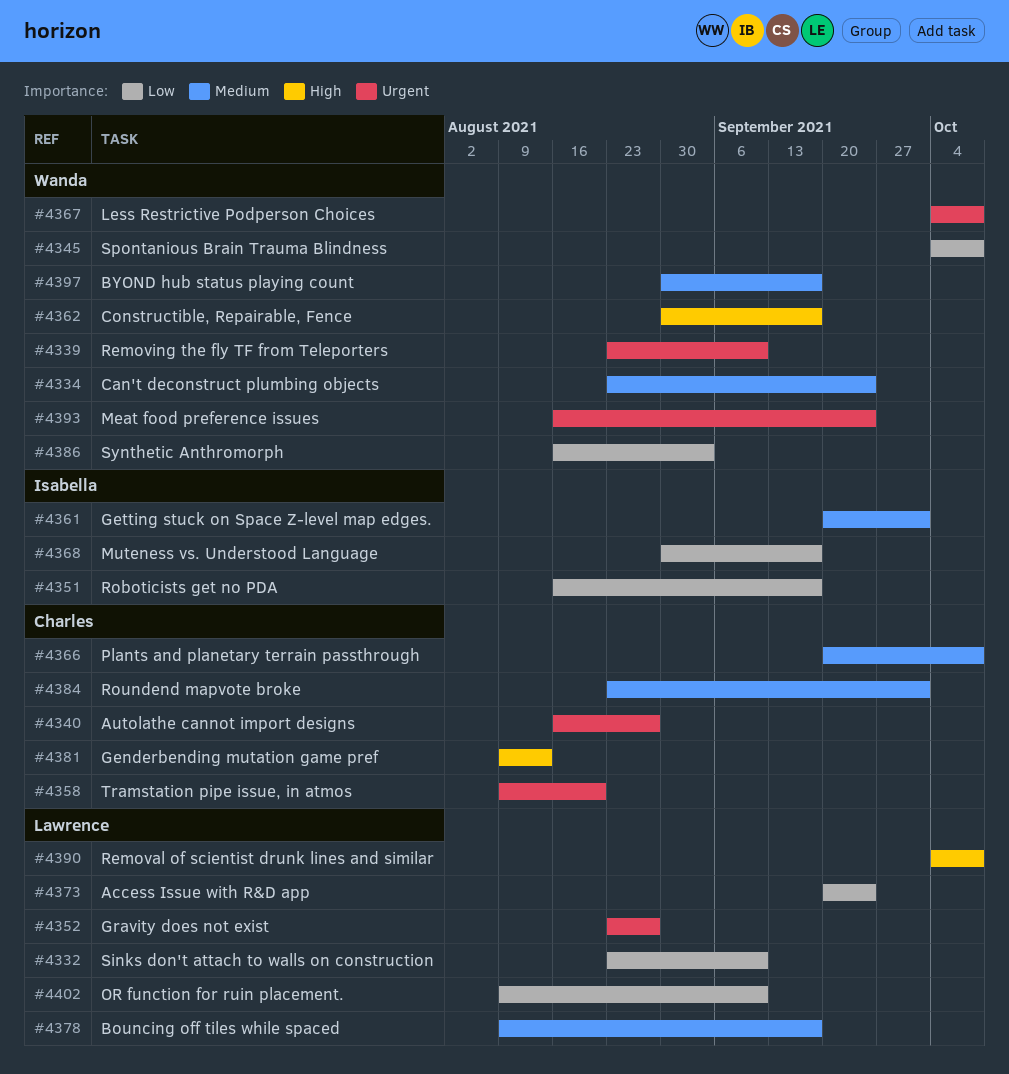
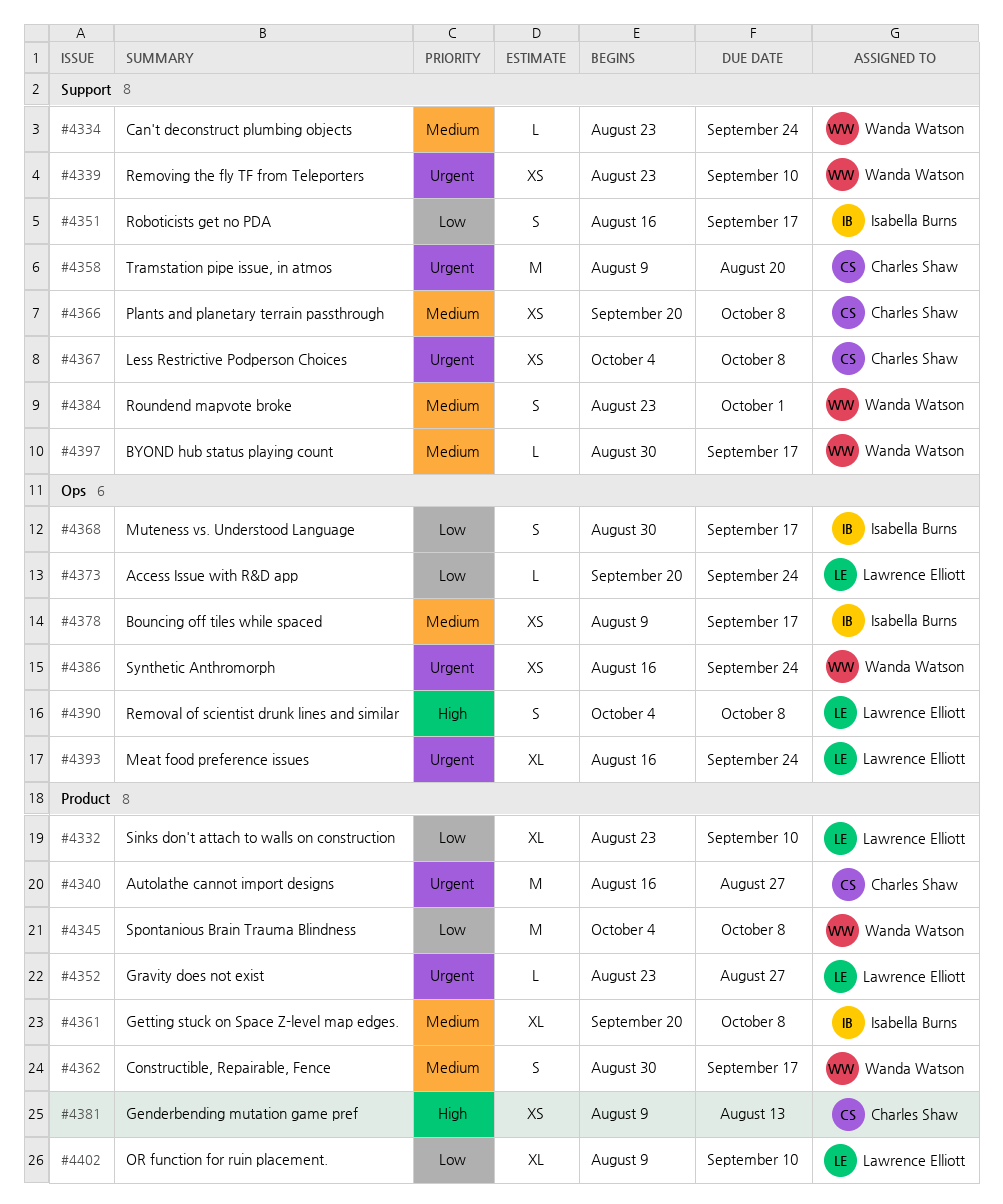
#4361, due: Oct 1 -> Oct 8
#4362, priority: High -> Medium
#4367, owner: Wanda Watson -> Charles Shaw
#4378, owner: Lawrence Elliott -> Isabella Burns
#4384, owner: Charles Shaw -> Wanda Watson
#4386, priority: Low -> Urgent
#4386, due: Sep 3 -> Sep 24
#4393, owner: Wanda Watson -> Lawrence Elliott

